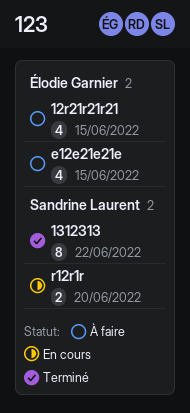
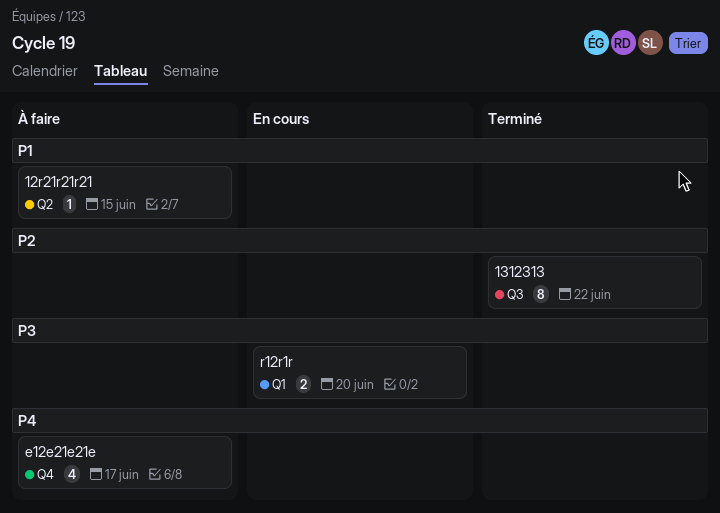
12r21r21r21, estimate: 4 -> 1
e12e21e21e, due: Jun 15 -> Jun 17

